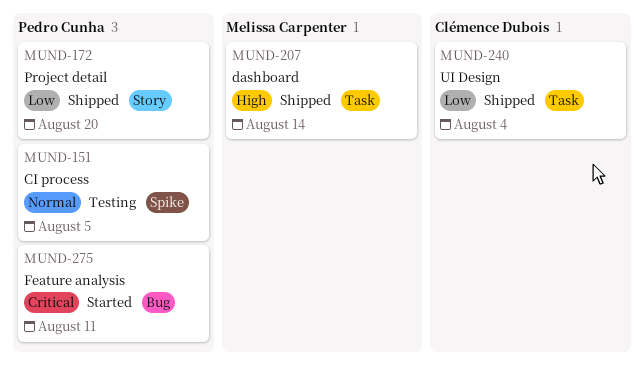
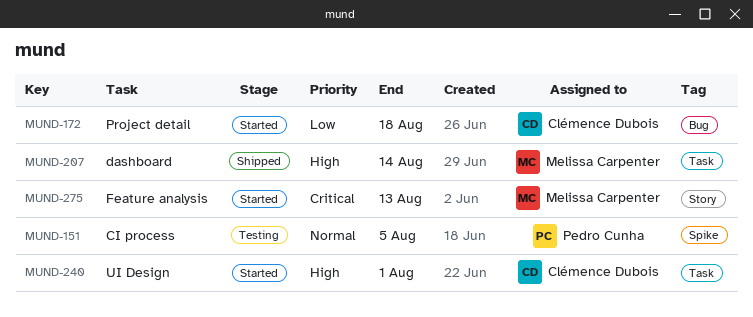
MUND-172, status: Shipped -> Started
MUND-172, owner: Pedro Cunha -> Clémence Dubois
MUND-172, label: Story -> Bug
MUND-172, due: Aug 20 -> Aug 18
MUND-240, status: Shipped -> Started
MUND-240, priority: Low -> High
MUND-240, due: Aug 4 -> Aug 1
MUND-275, owner: Pedro Cunha -> Melissa Carpenter
MUND-275, label: Bug -> Story
MUND-275, due: Aug 11 -> Aug 13

